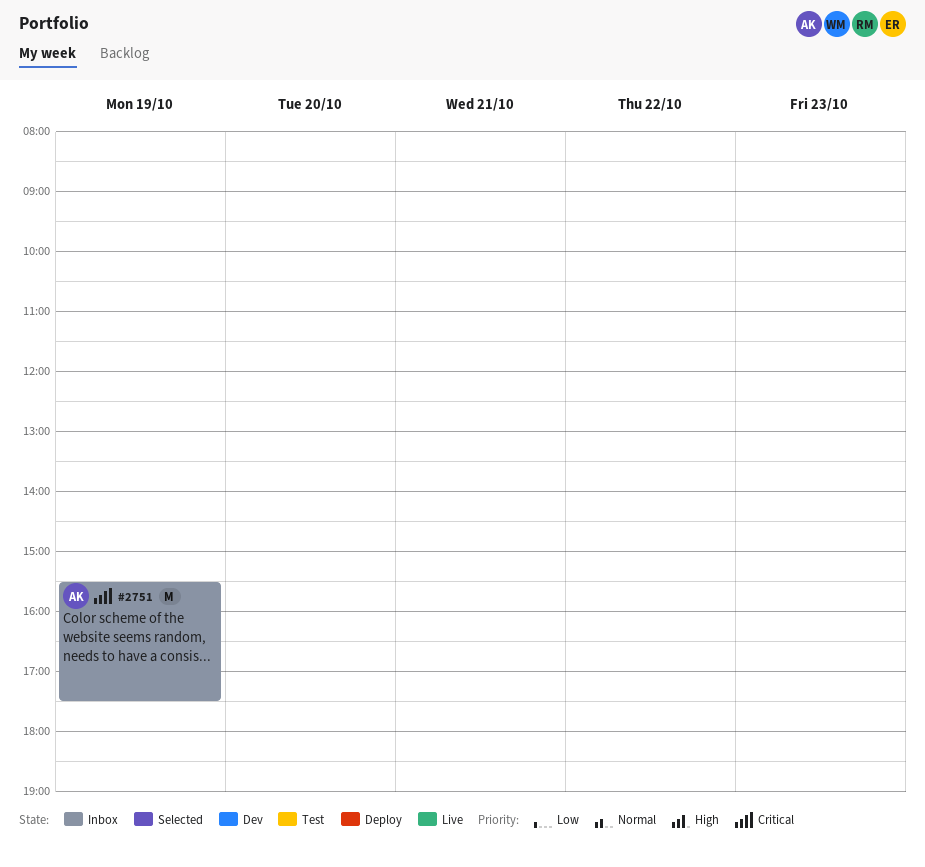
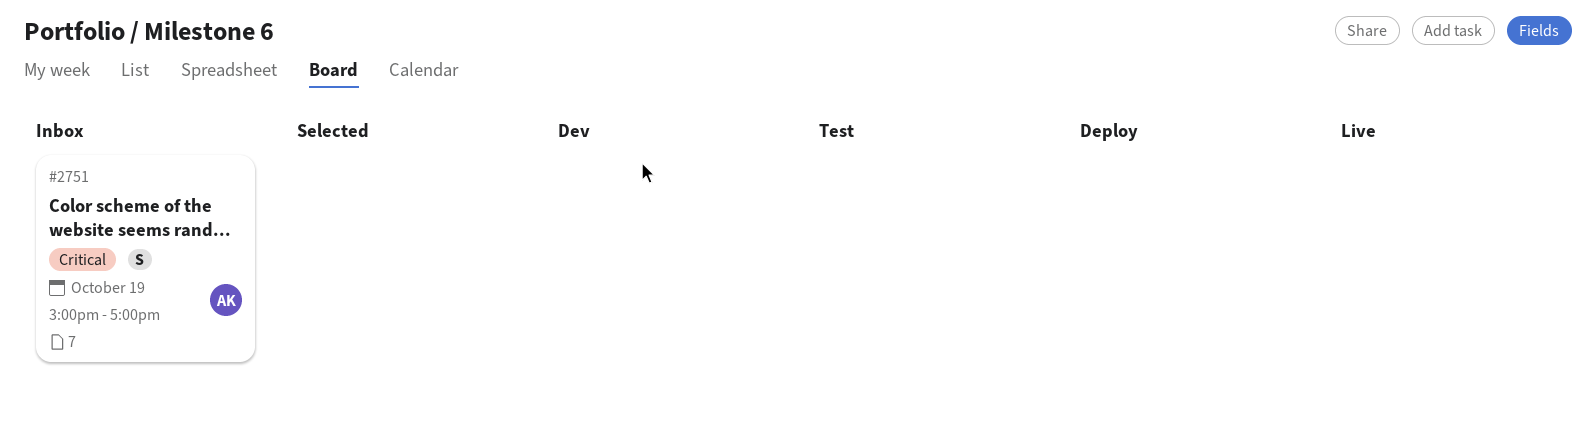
#2751, estimate: M -> S
#2751, begins: 15:30 -> 15:00
#2751, ends: 17:30 -> 17:00

